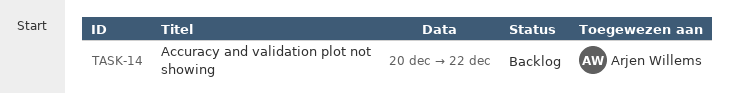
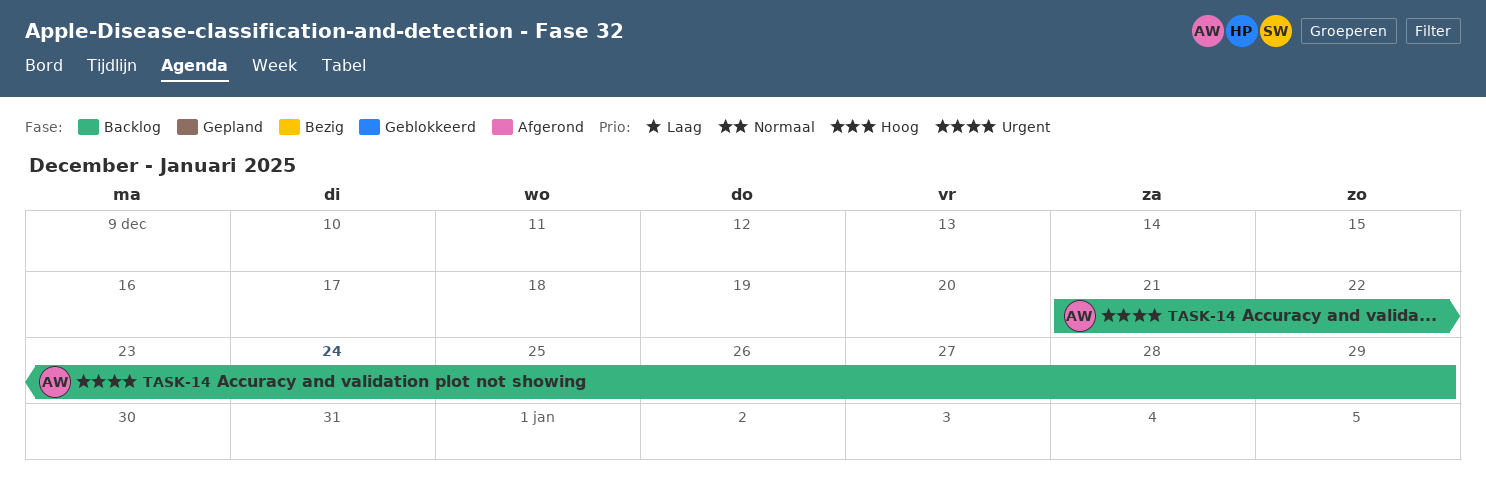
TASK-14, start: Dec 20 -> Dec 21
TASK-14, due: Dec 22 -> Dec 29

